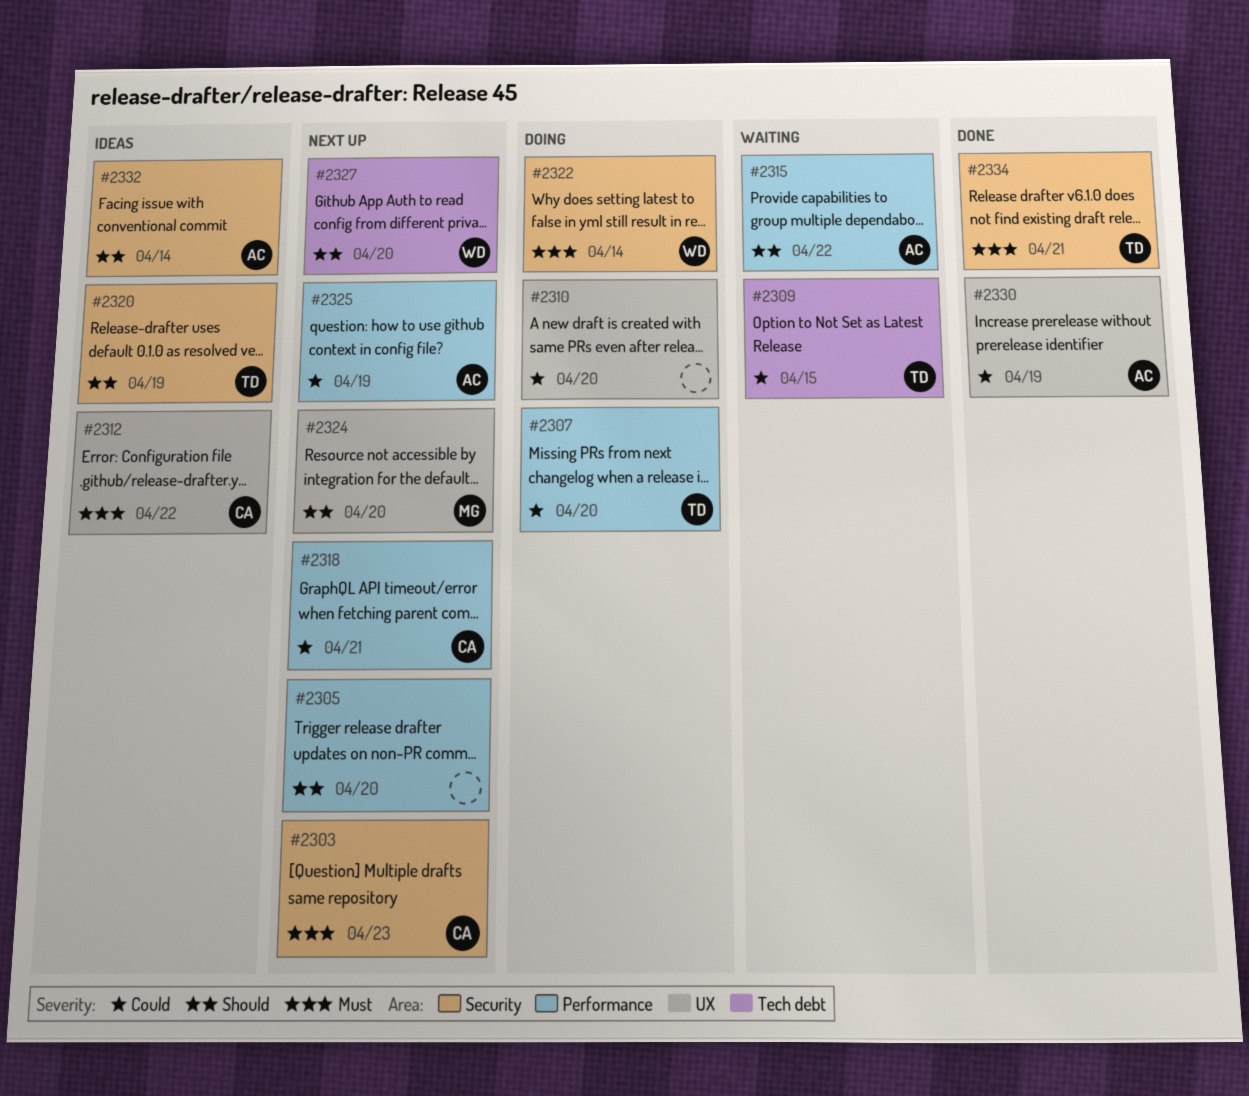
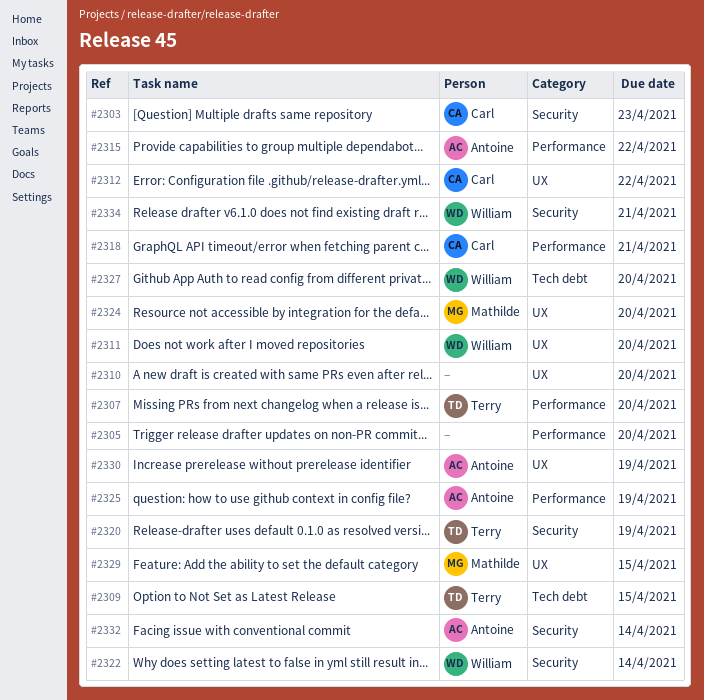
#2311: none -> present
#2329: none -> present
#2334, owner: Terry -> William

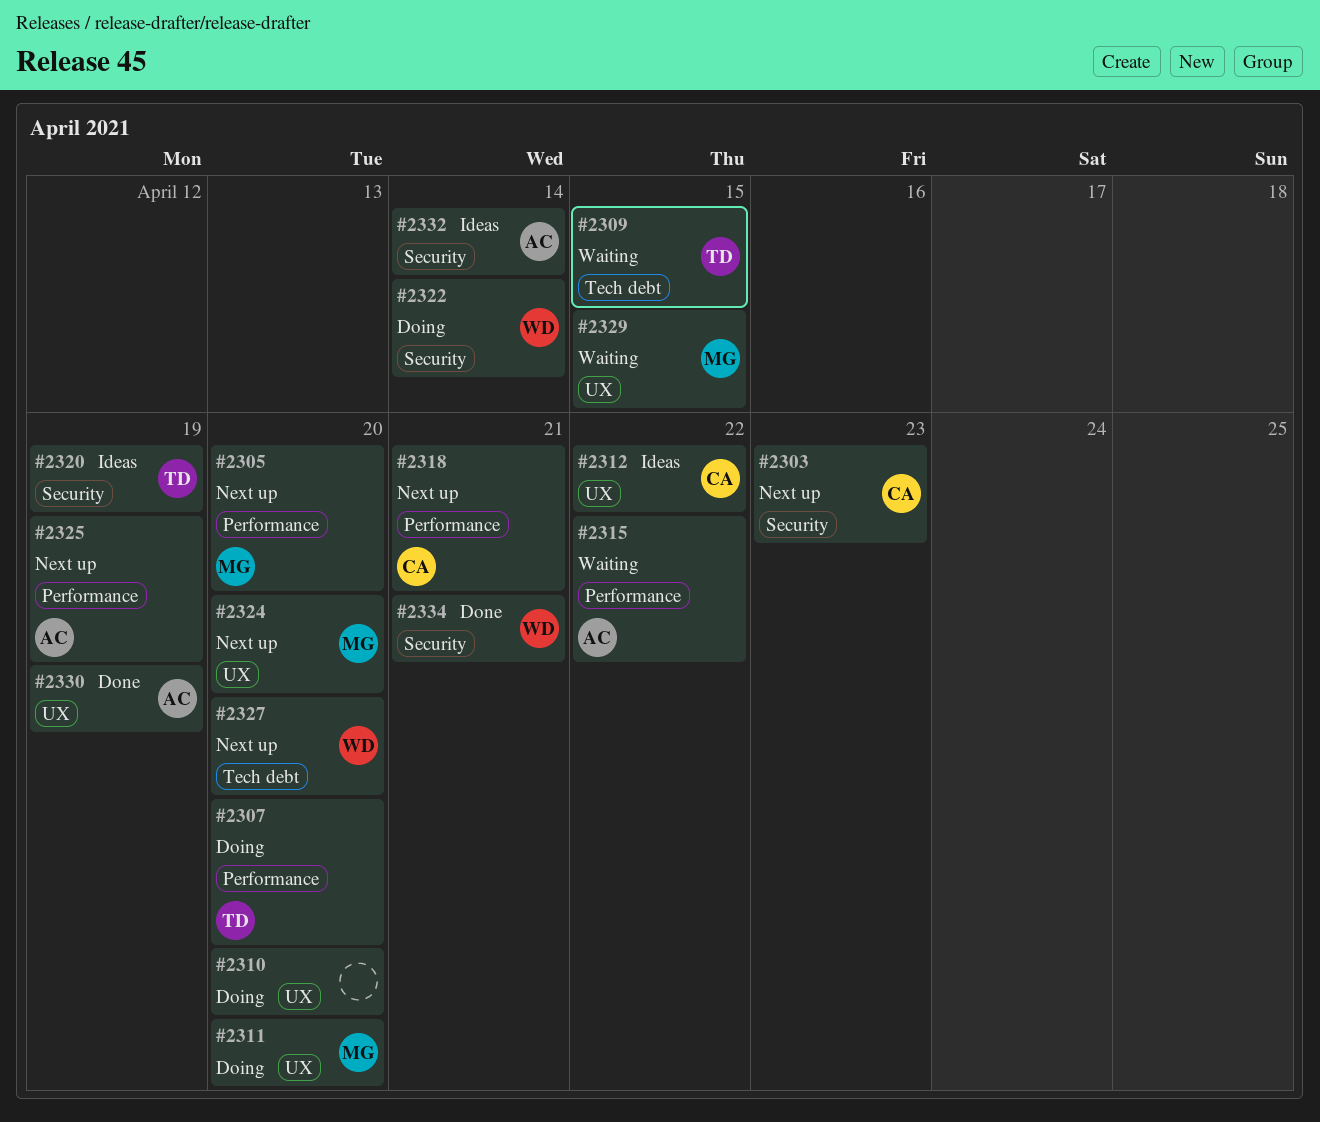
#2305, owner: none -> Mathilde
#2311, owner: William -> Mathilde

